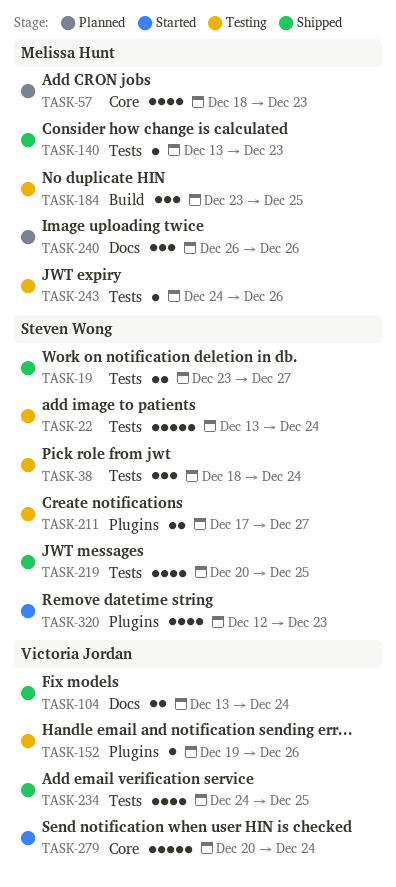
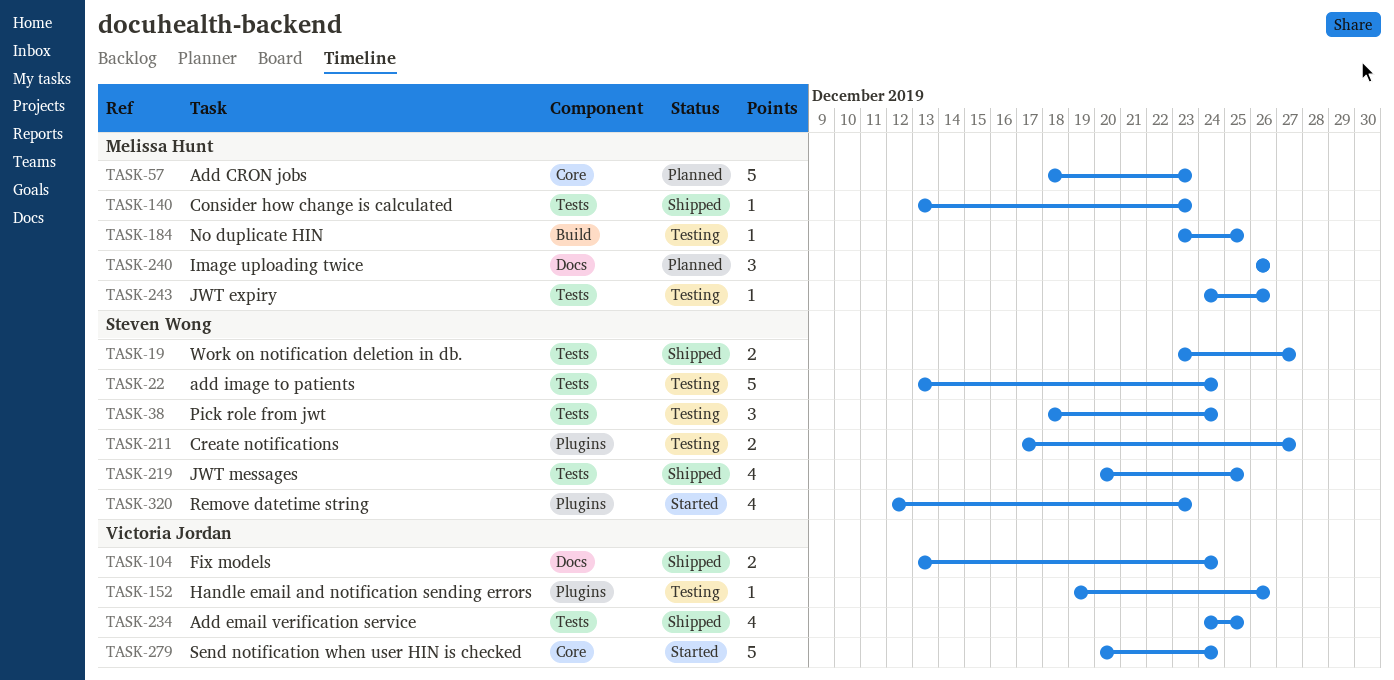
TASK-57, estimate: 4 -> 5
TASK-184, estimate: 3 -> 1

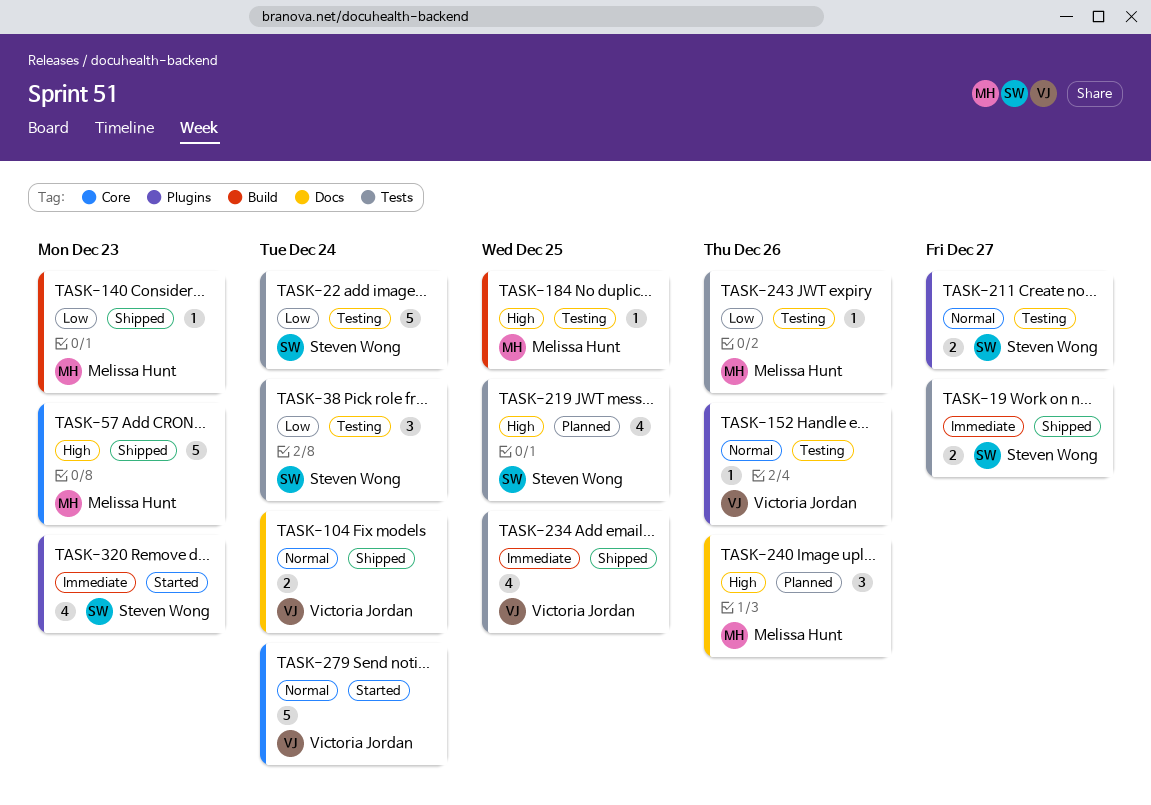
TASK-57, status: Planned -> Shipped
TASK-140, label: Tests -> Build
TASK-219, status: Shipped -> Planned

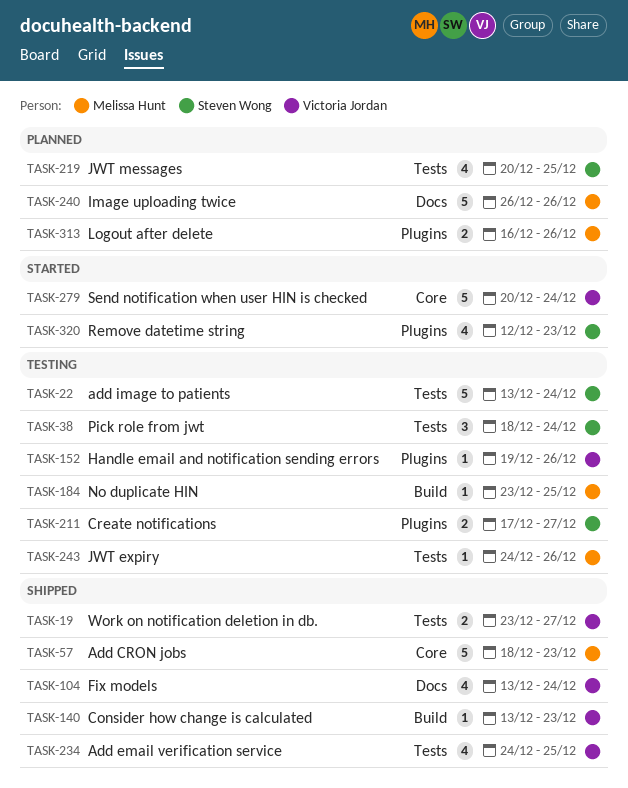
TASK-19, owner: Steven Wong -> Victoria Jordan
TASK-104, estimate: 2 -> 4
TASK-140, owner: Melissa Hunt -> Victoria Jordan
TASK-240, estimate: 3 -> 5
TASK-313: none -> present

